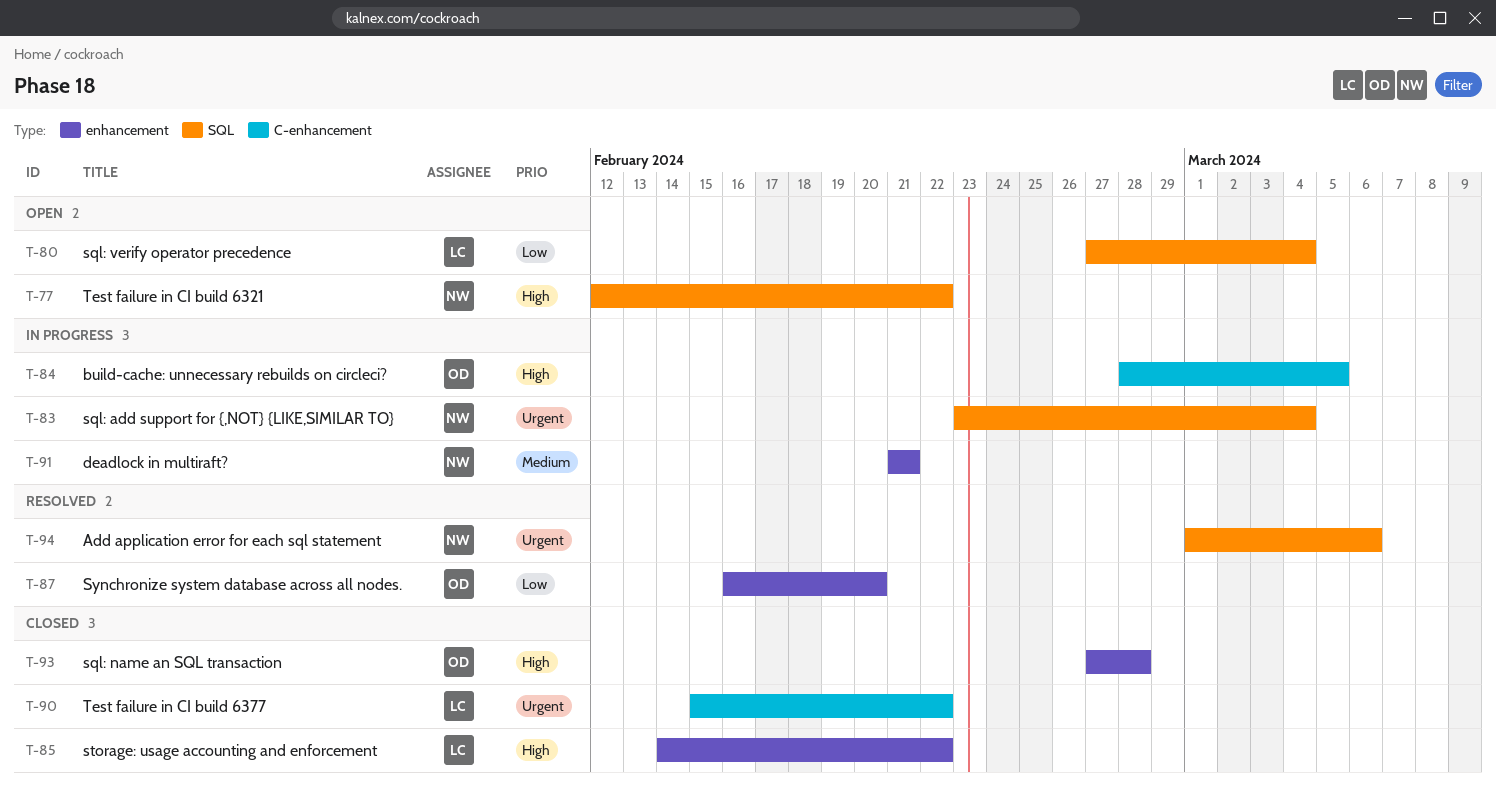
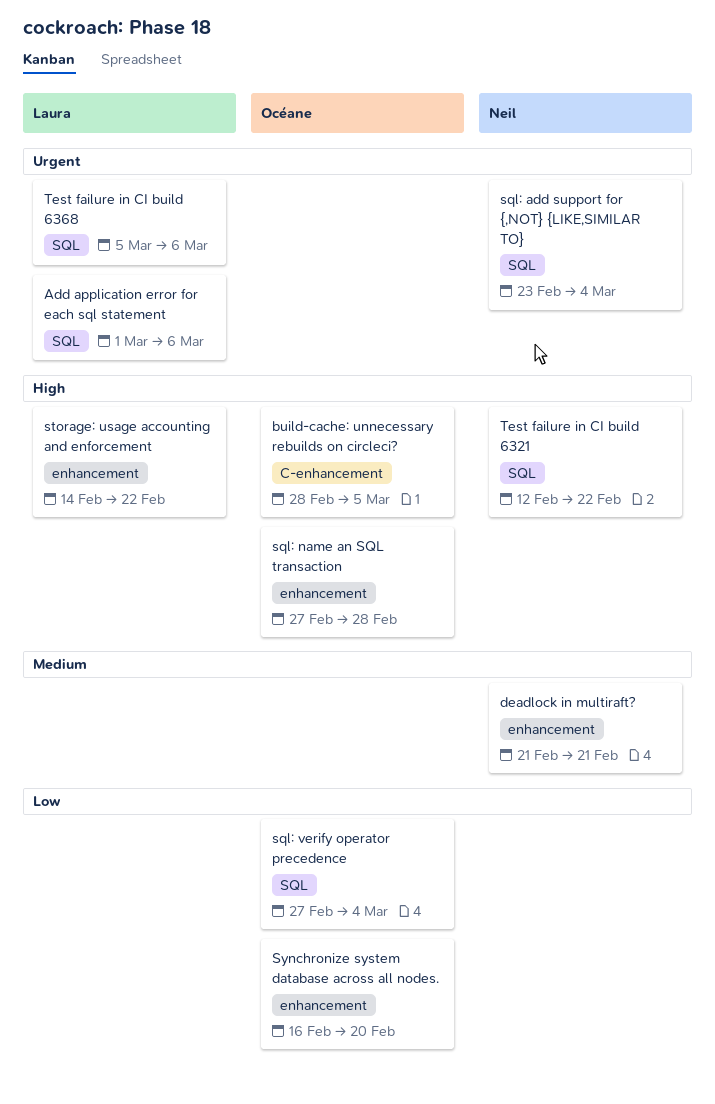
Add application error for each sql statement, owner: Neil -> Laura
sql: verify operator precedence, owner: Laura -> Océane
Test failure in CI build 6368: none -> present
Test failure in CI build 6377: present -> none

